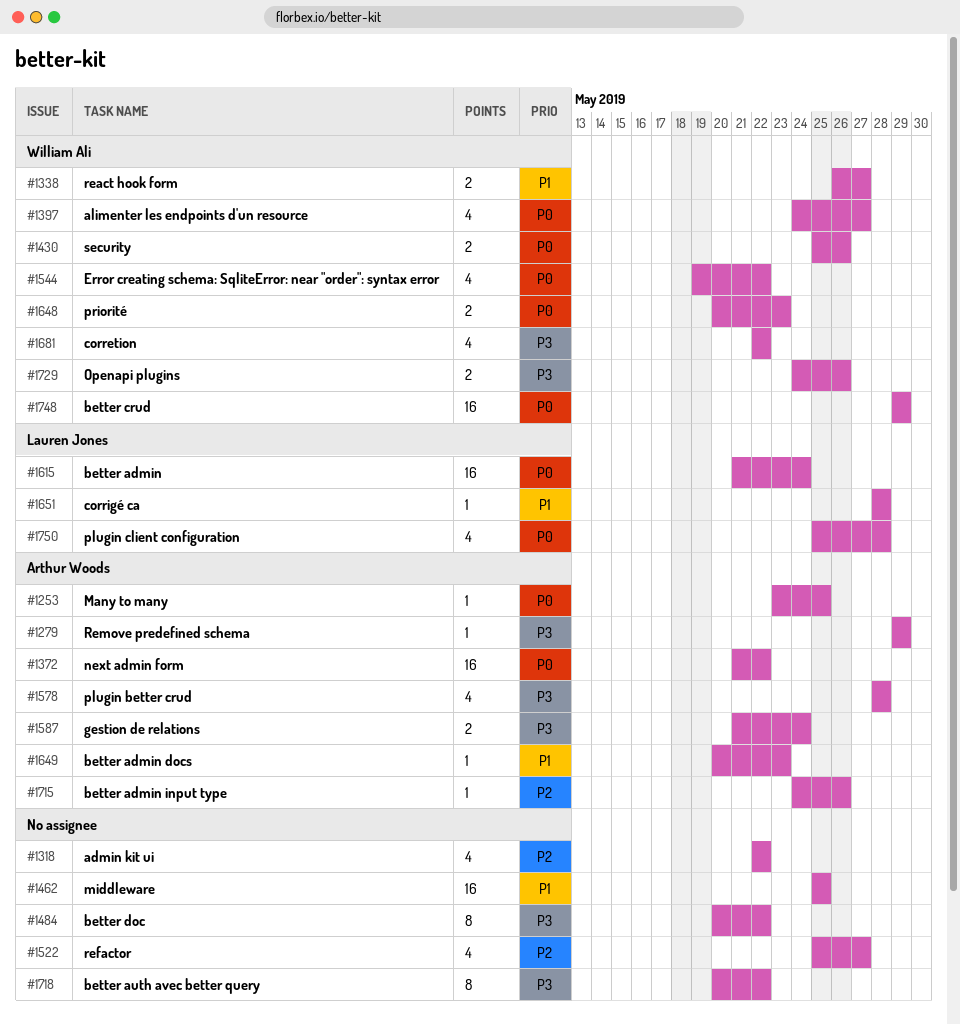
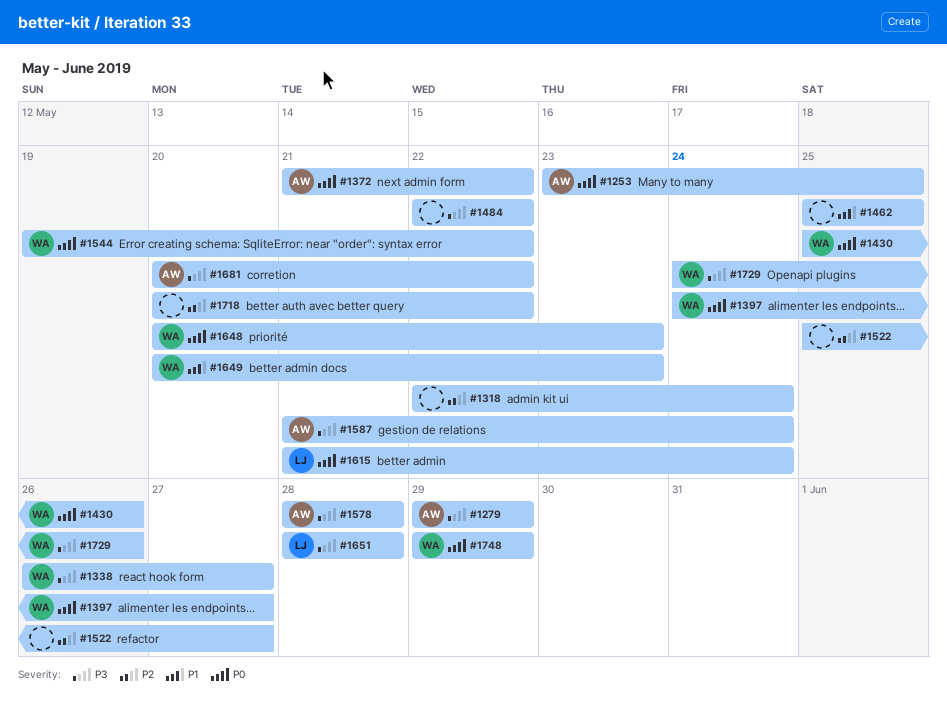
#1318, due: May 22 -> May 24
#1338, priority: P1 -> P3
#1484, start: May 20 -> May 22
#1649, owner: Arthur Woods -> William Ali
#1651, priority: P1 -> P3
#1681, owner: William Ali -> Arthur Woods
#1681, start: May 22 -> May 20
#1715: present -> none
#1718, priority: P3 -> P2
#1750: present -> none

